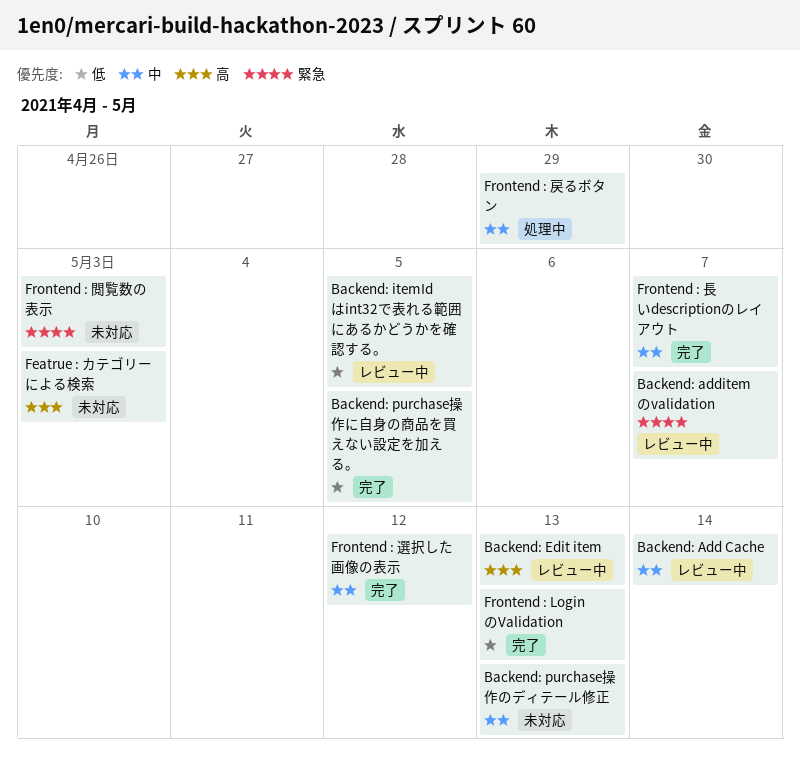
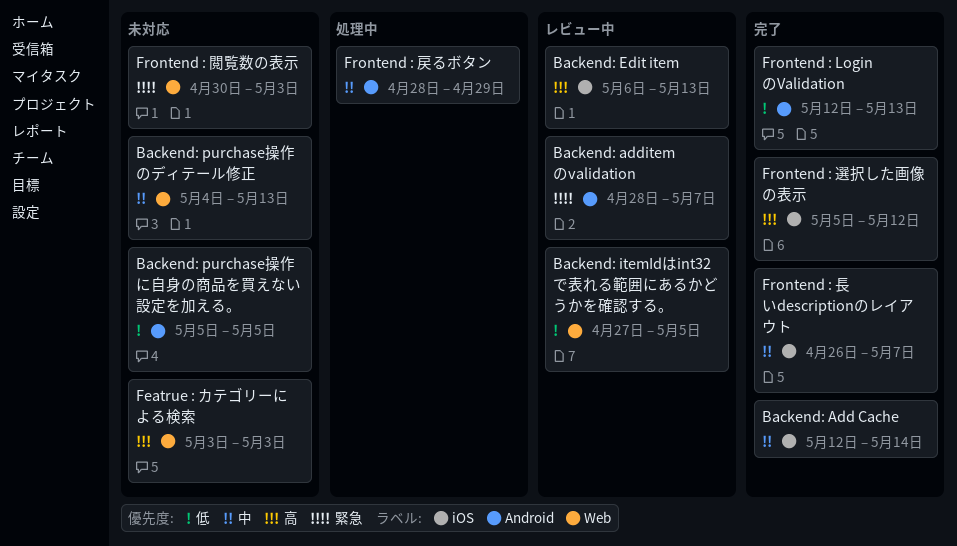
Backend: Add Cache, status: レビュー中 -> 完了
Backend: purchase操作に自身の商品を買えない設定を加える。, status: 完了 -> 未対応
Frontend : 選択した画像の表示, priority: 中 -> 高

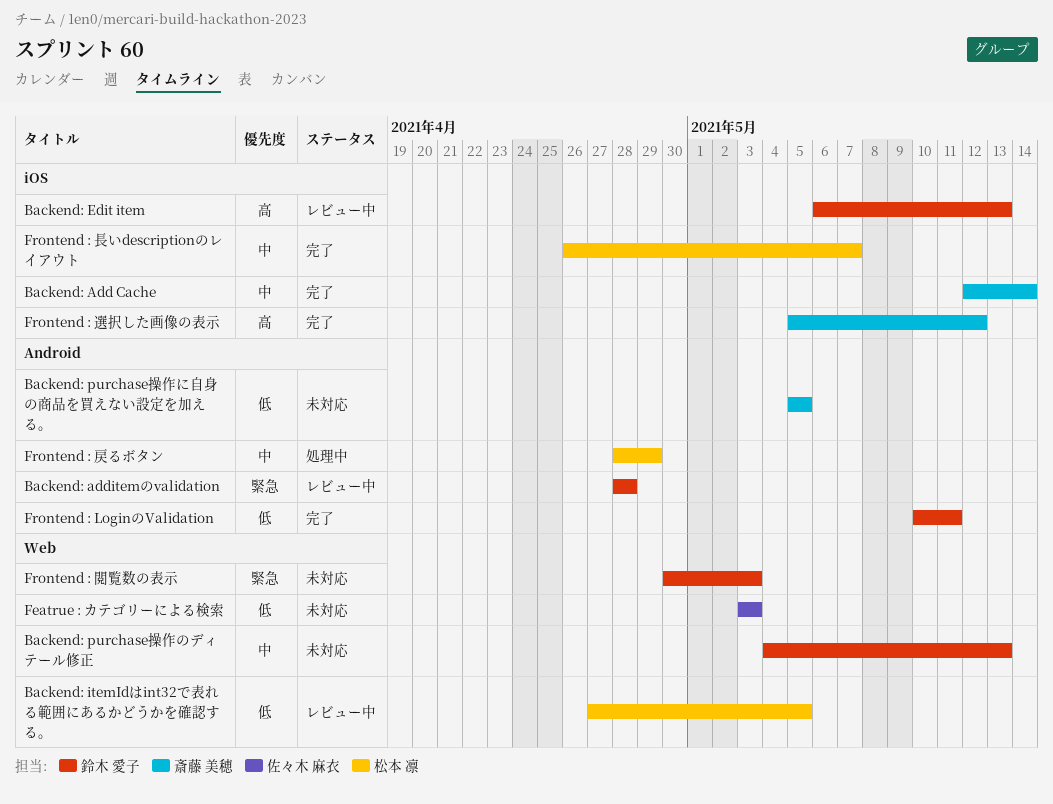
Backend: additemのvalidation, due: May 7 -> Apr 28
Featrue : カテゴリーによる検索, priority: 高 -> 低
Frontend : LoginのValidation, start: May 12 -> May 10
Frontend : LoginのValidation, due: May 13 -> May 11

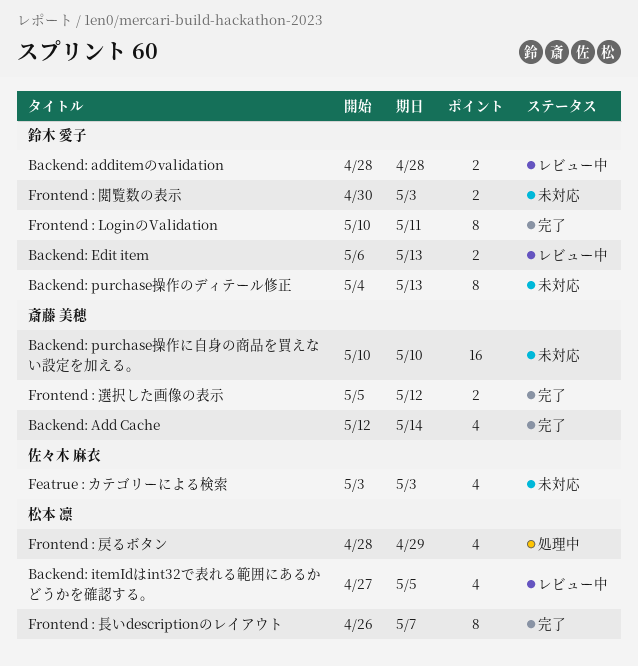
Backend: purchase操作に自身の商品を買えない設定を加える。, start: May 5 -> May 10
Backend: purchase操作に自身の商品を買えない設定を加える。, due: May 5 -> May 10

